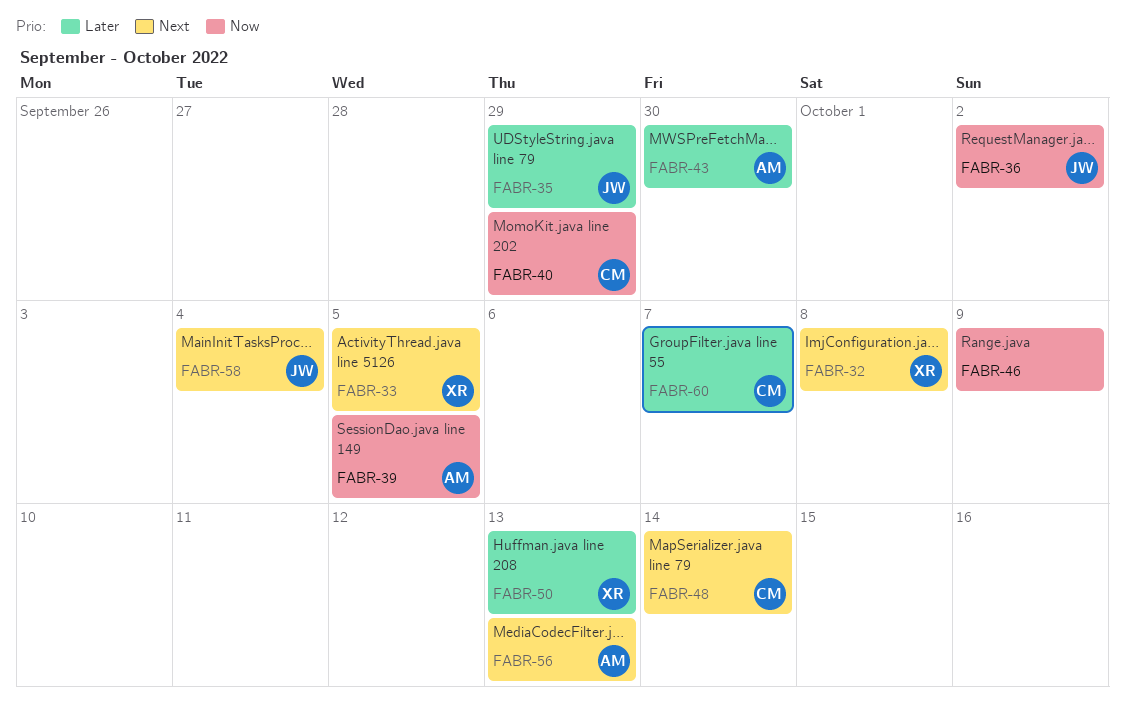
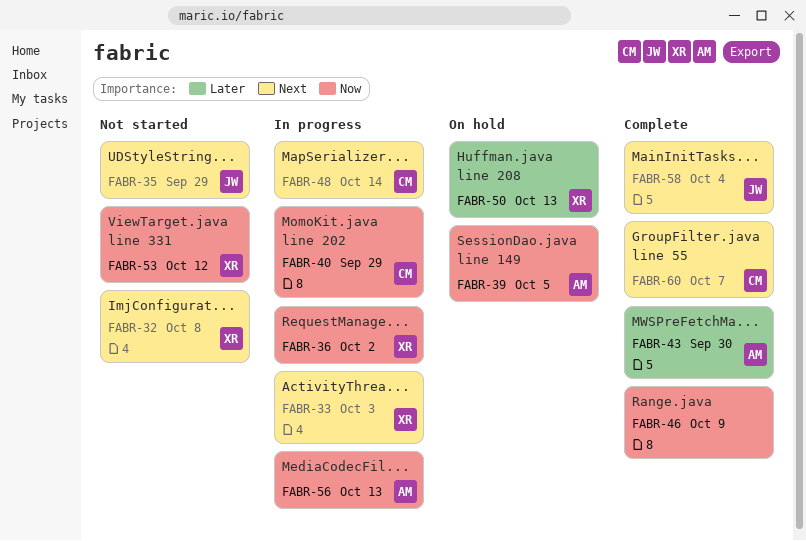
FABR-33, due: Oct 5 -> Oct 3
FABR-35, priority: Later -> Next
FABR-36, owner: JW -> XR
FABR-53: none -> present
FABR-56, priority: Next -> Now
FABR-60, priority: Later -> Next

